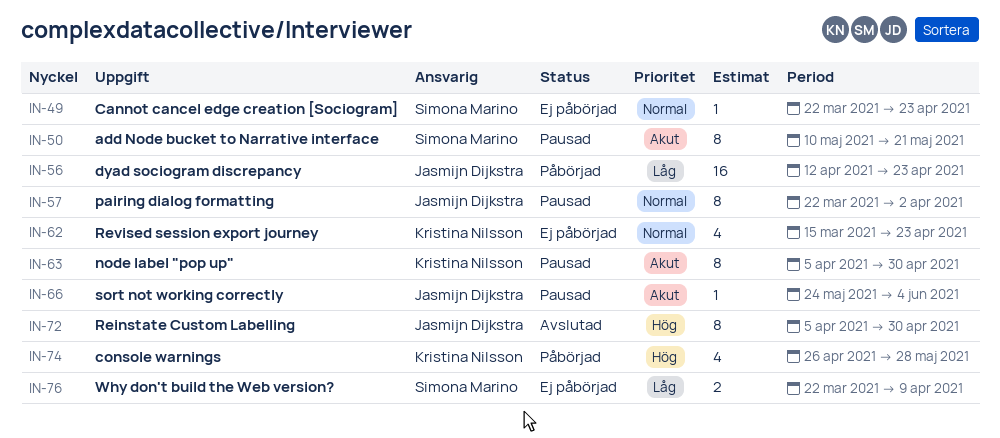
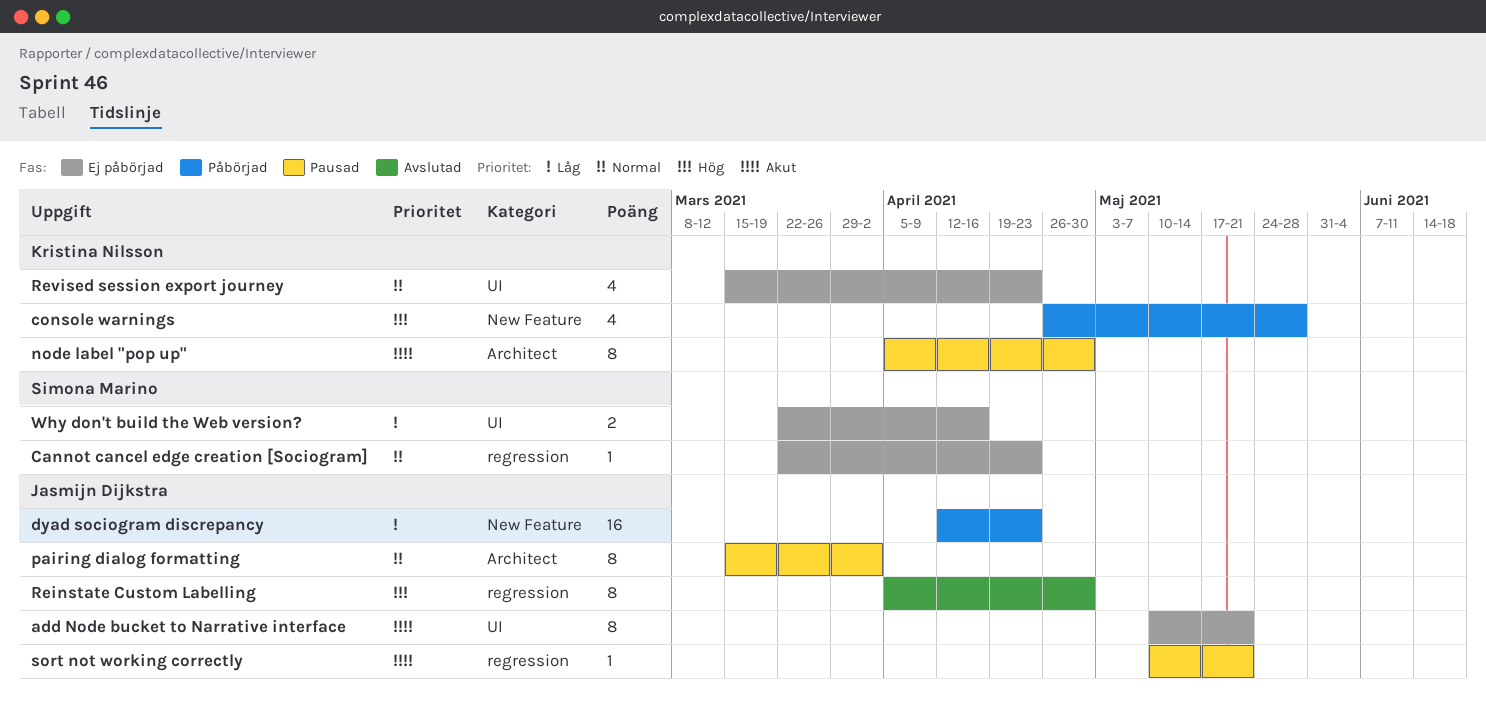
add Node bucket to Narrative interface, status: Pausad -> Ej påbörjad
add Node bucket to Narrative interface, owner: Simona Marino -> Jasmijn Dijkstra
pairing dialog formatting, start: Mar 22 -> Mar 15
sort not working correctly, start: May 24 -> May 10
sort not working correctly, due: Jun 4 -> May 21
Why don't build the Web version?, due: Apr 9 -> Apr 16

